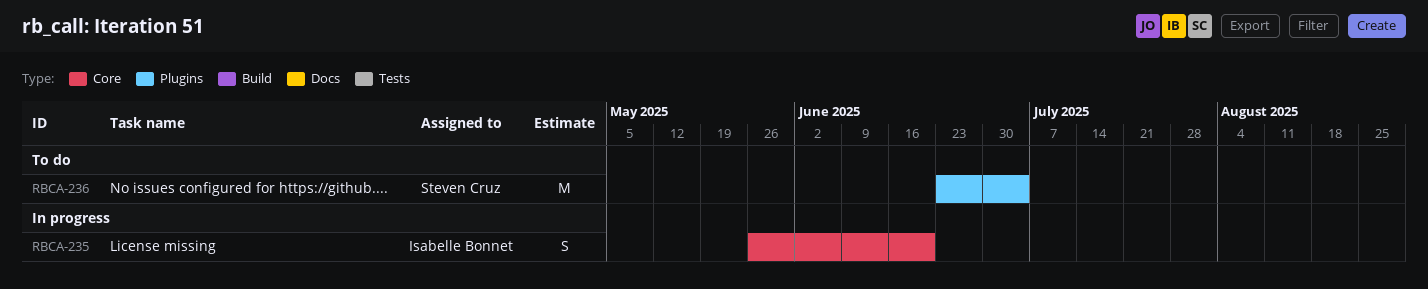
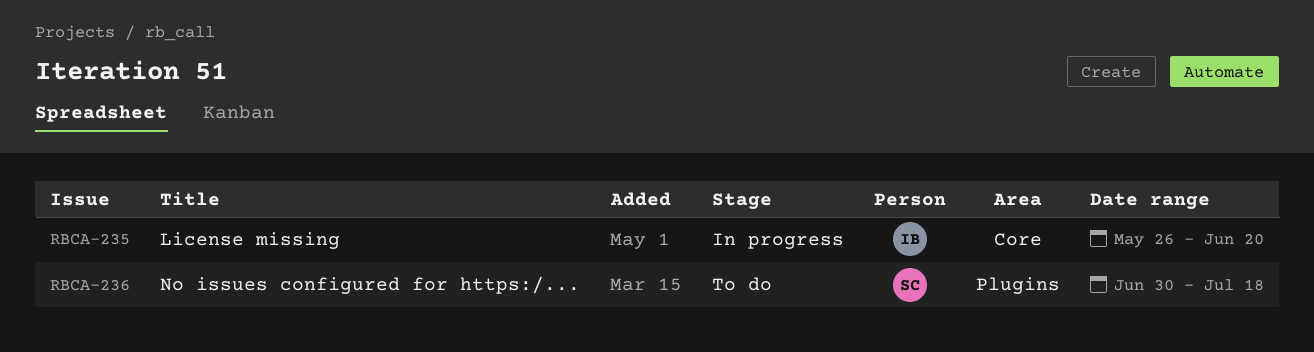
RBCA-236, start: Jun 23 -> Jun 30
RBCA-236, due: Jul 4 -> Jul 18

